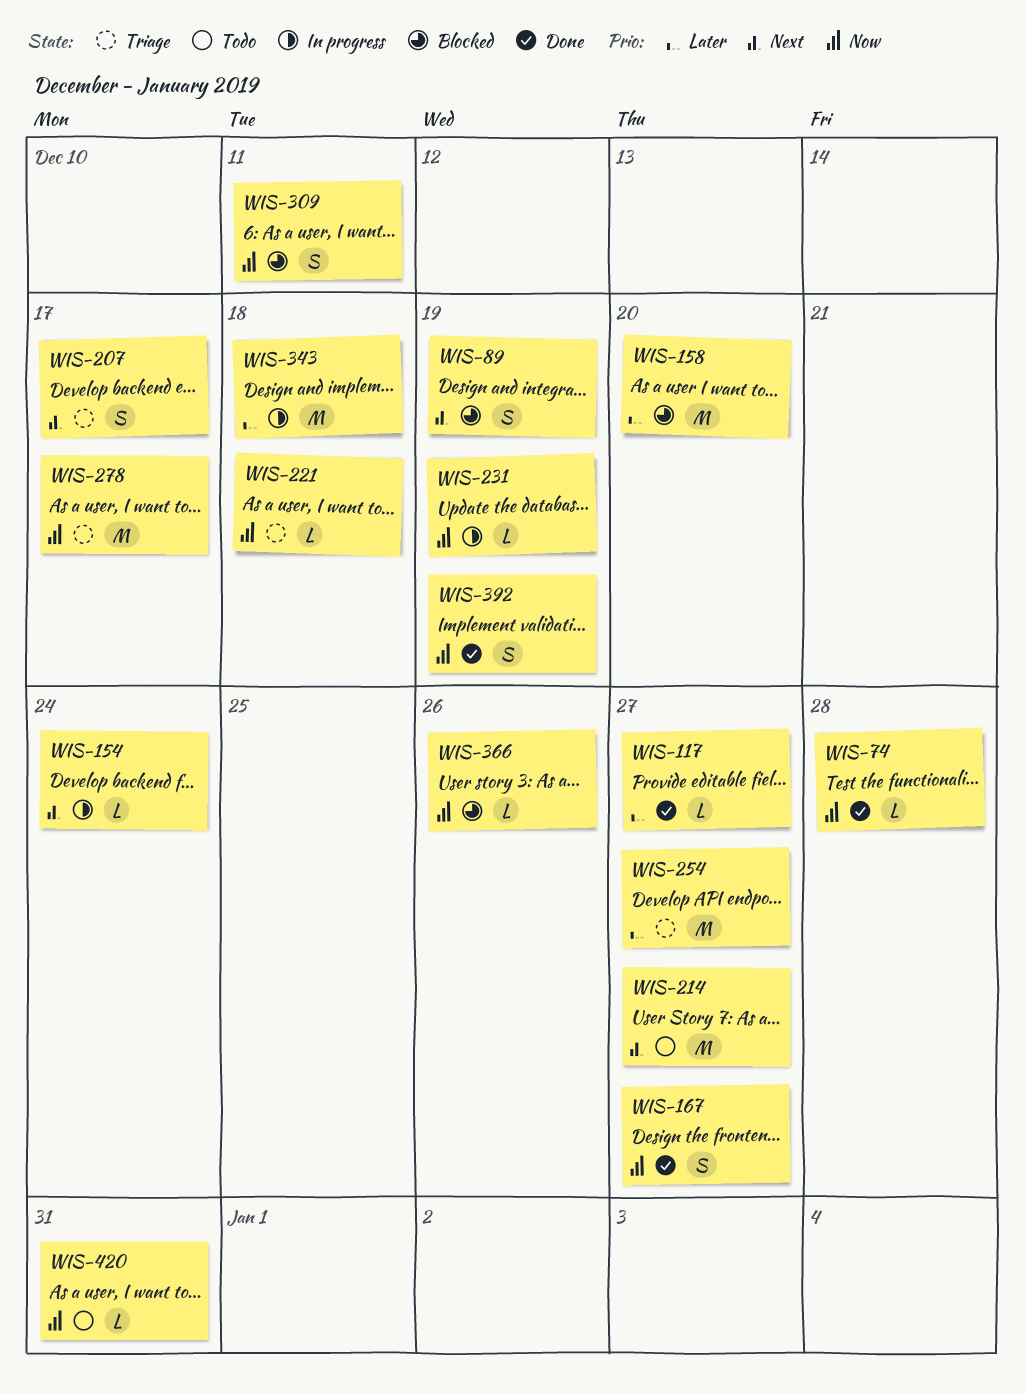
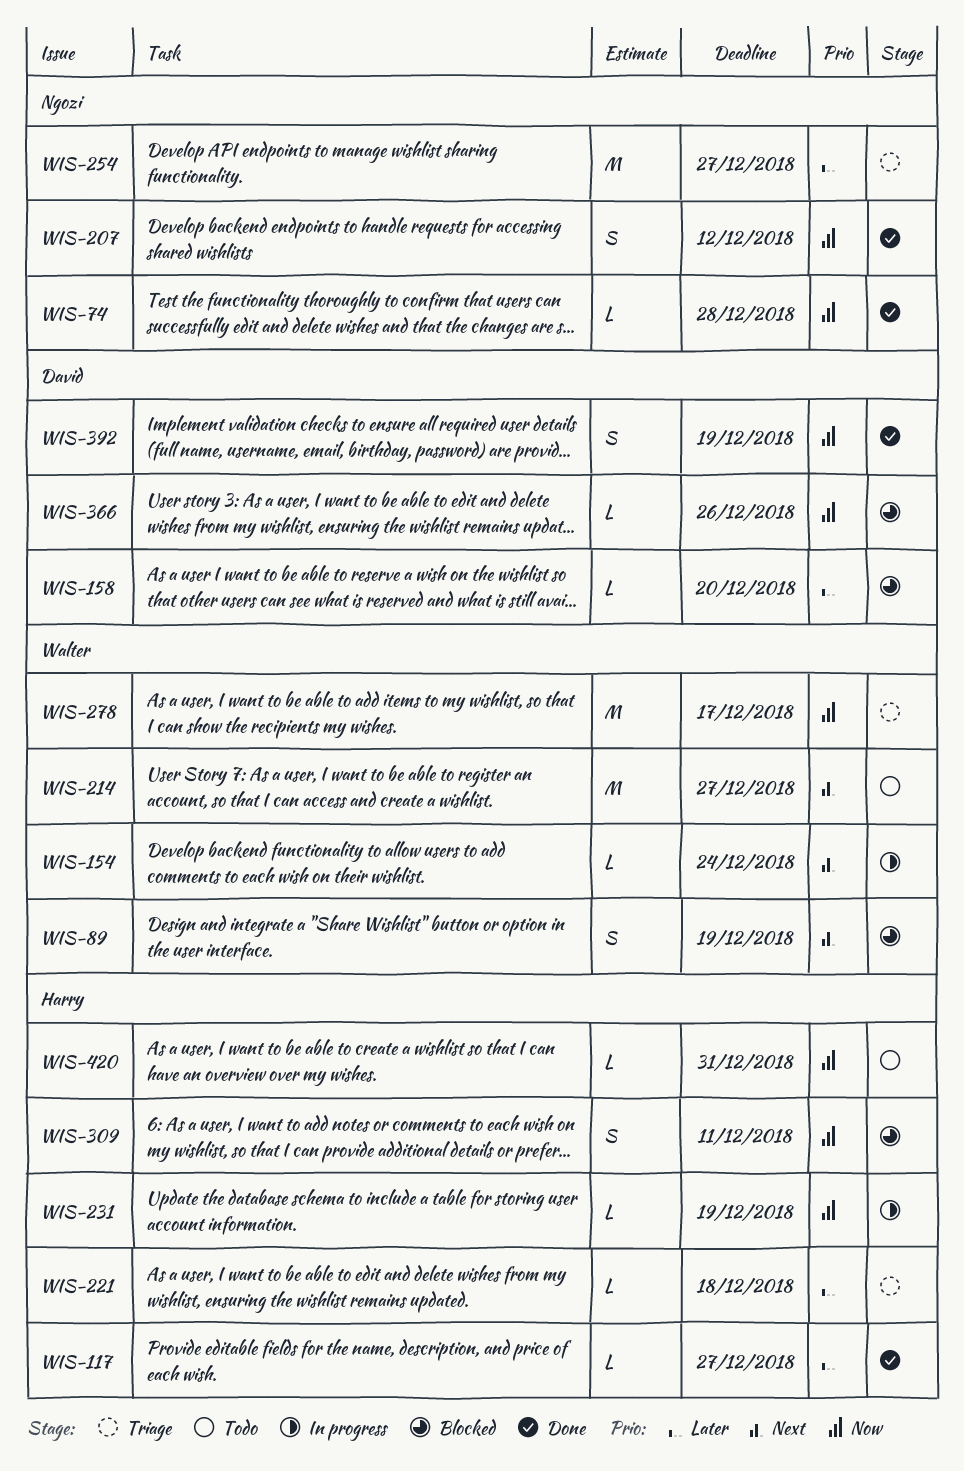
WIS-158, estimate: M -> L
WIS-167: present -> none
WIS-207, status: Triage -> Done
WIS-207, priority: Next -> Now
WIS-207, due: Dec 17 -> Dec 12
WIS-221, priority: Now -> Later
WIS-343: present -> none

